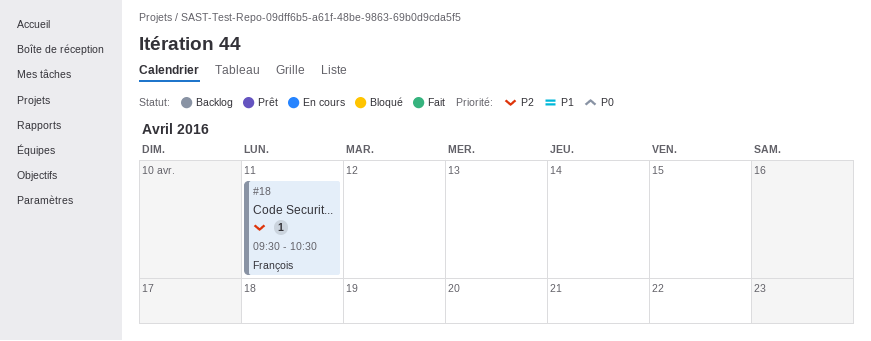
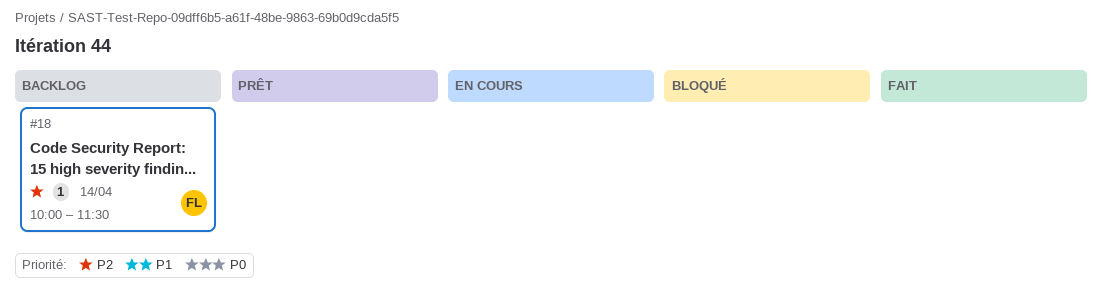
#18, day: Apr 11 -> Apr 14
#18, begins: 09:30 -> 10:00
#18, ends: 10:30 -> 11:30

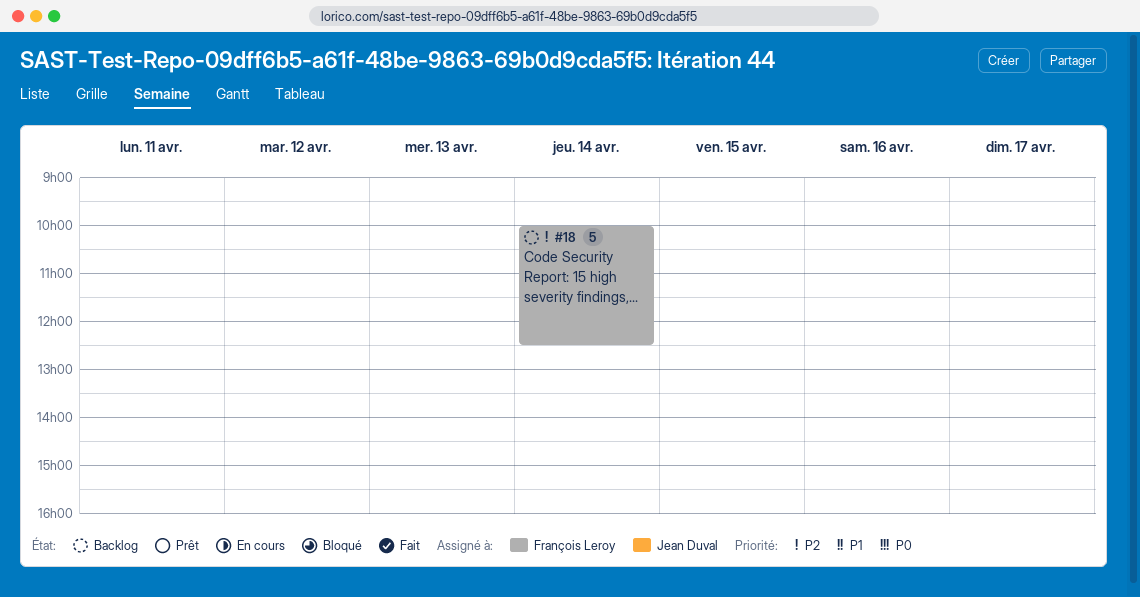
#18, estimate: 1 -> 5
#18, ends: 11:30 -> 12:30

